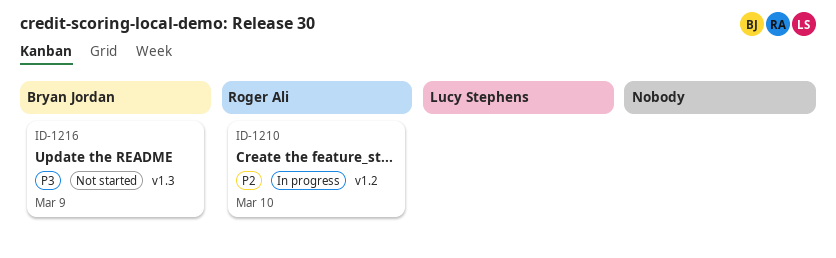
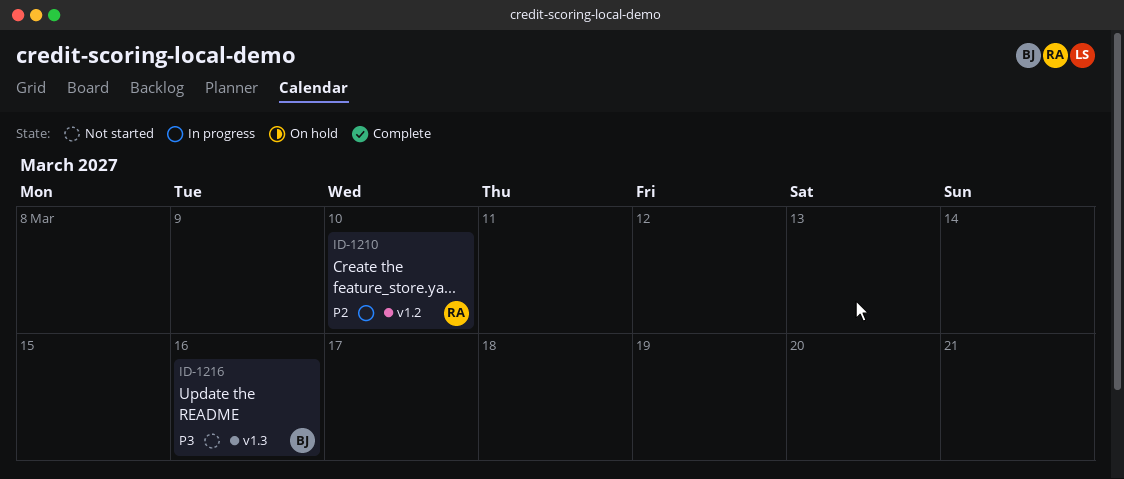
ID-1216, due: Mar 9 -> Mar 16

